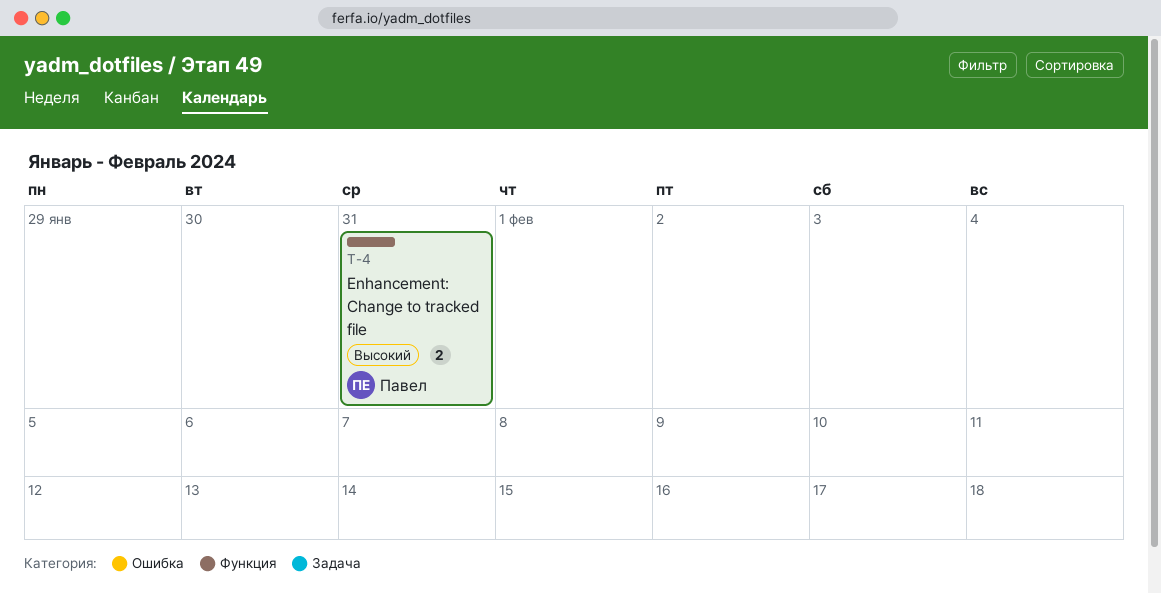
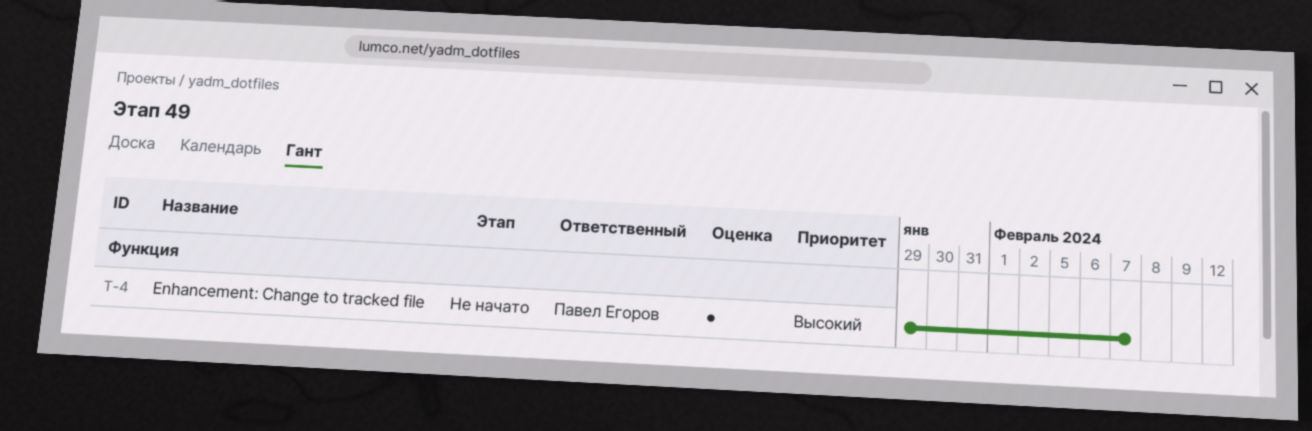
T-4, estimate: 2 -> 1
T-4, due: Jan 31 -> Feb 7

